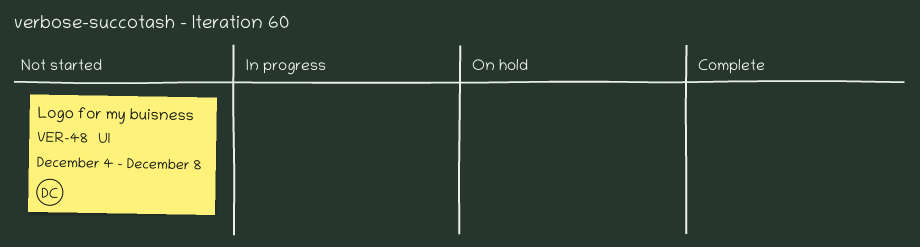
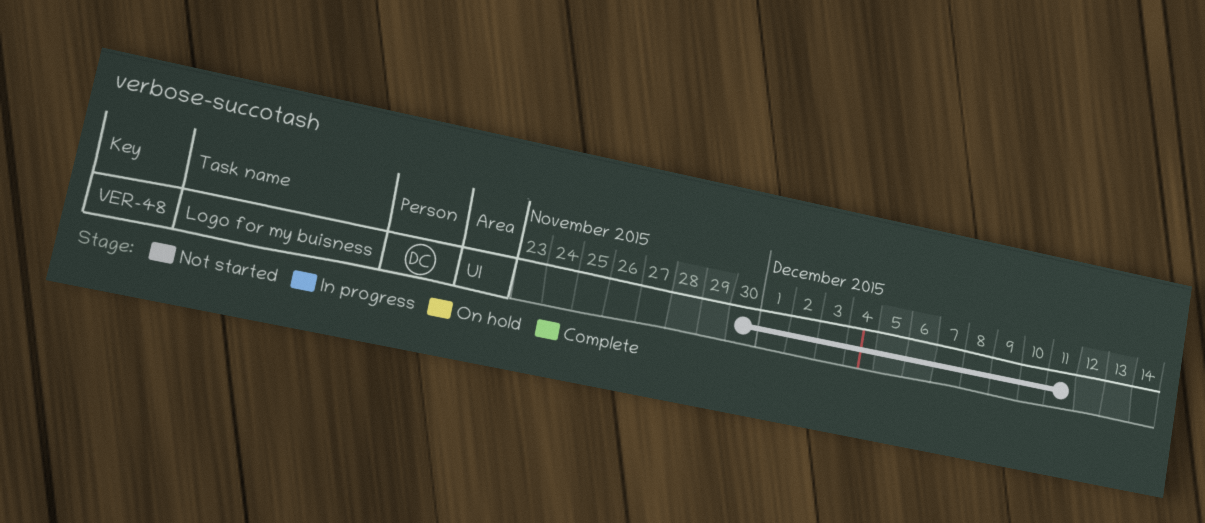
VER-48, start: Dec 4 -> Nov 30
VER-48, due: Dec 8 -> Dec 11

